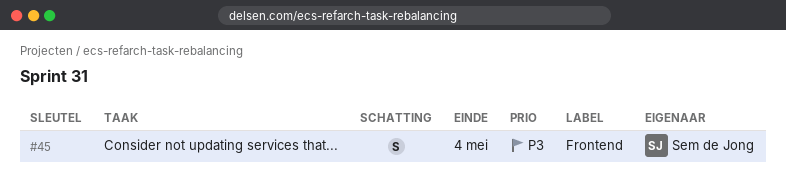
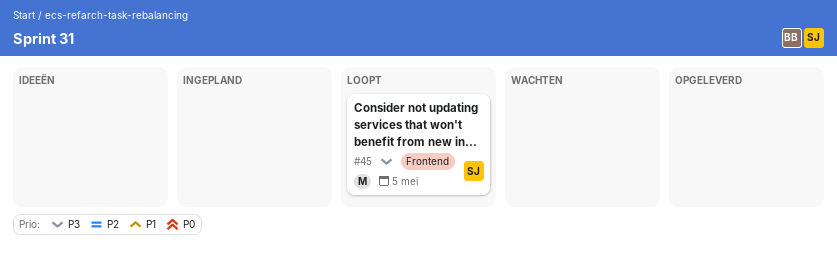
#45, estimate: S -> M
#45, due: May 4 -> May 5

